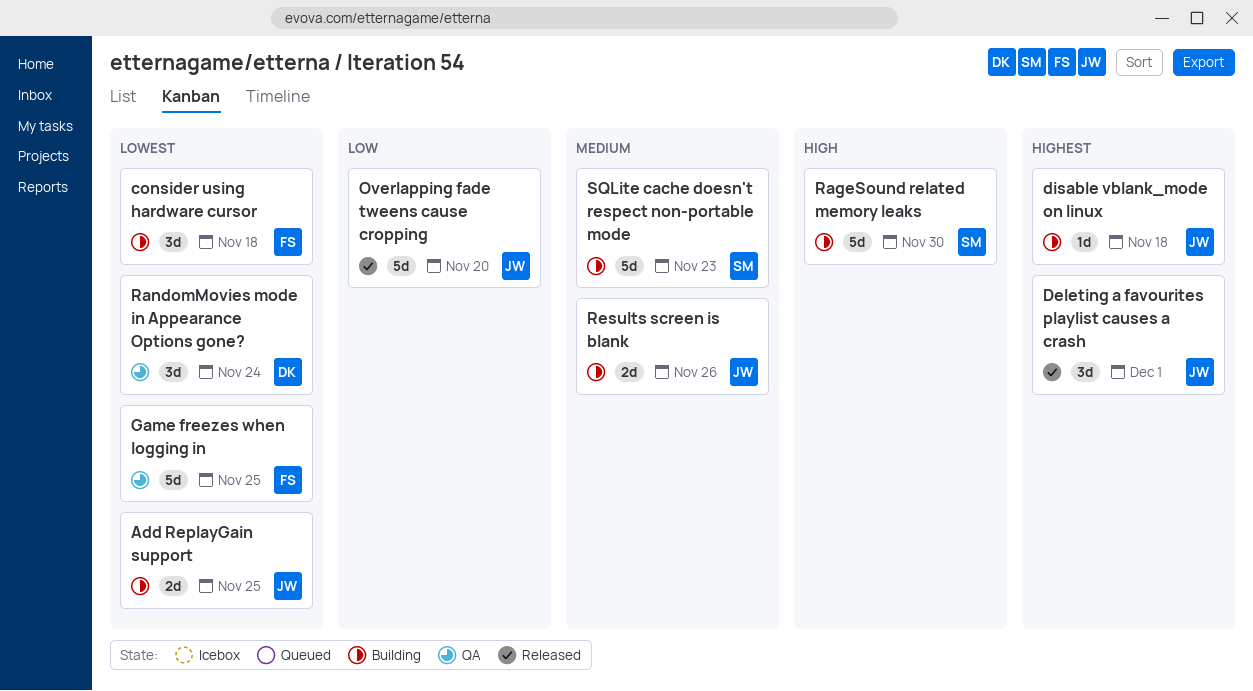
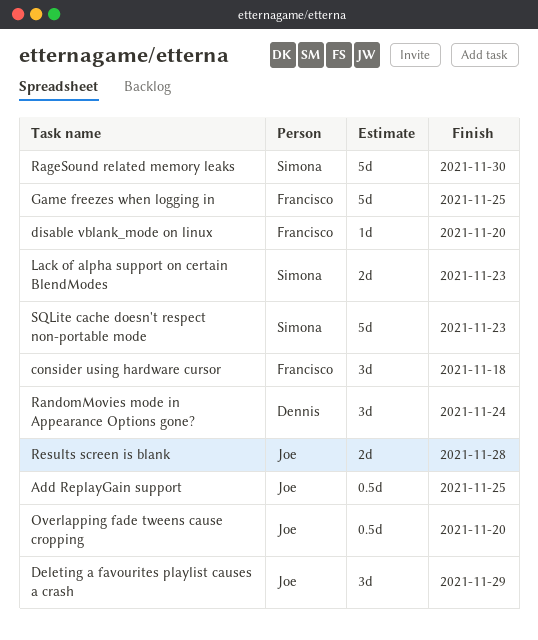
Add ReplayGain support, estimate: 2d -> 0.5d
Deleting a favourites playlist causes a crash, due: Dec 1 -> Nov 29
disable vblank_mode on linux, owner: Joe -> Francisco
disable vblank_mode on linux, due: Nov 18 -> Nov 20
Lack of alpha support on certain BlendModes: none -> present
Overlapping fade tweens cause cropping, estimate: 5d -> 0.5d
Results screen is blank, due: Nov 26 -> Nov 28

